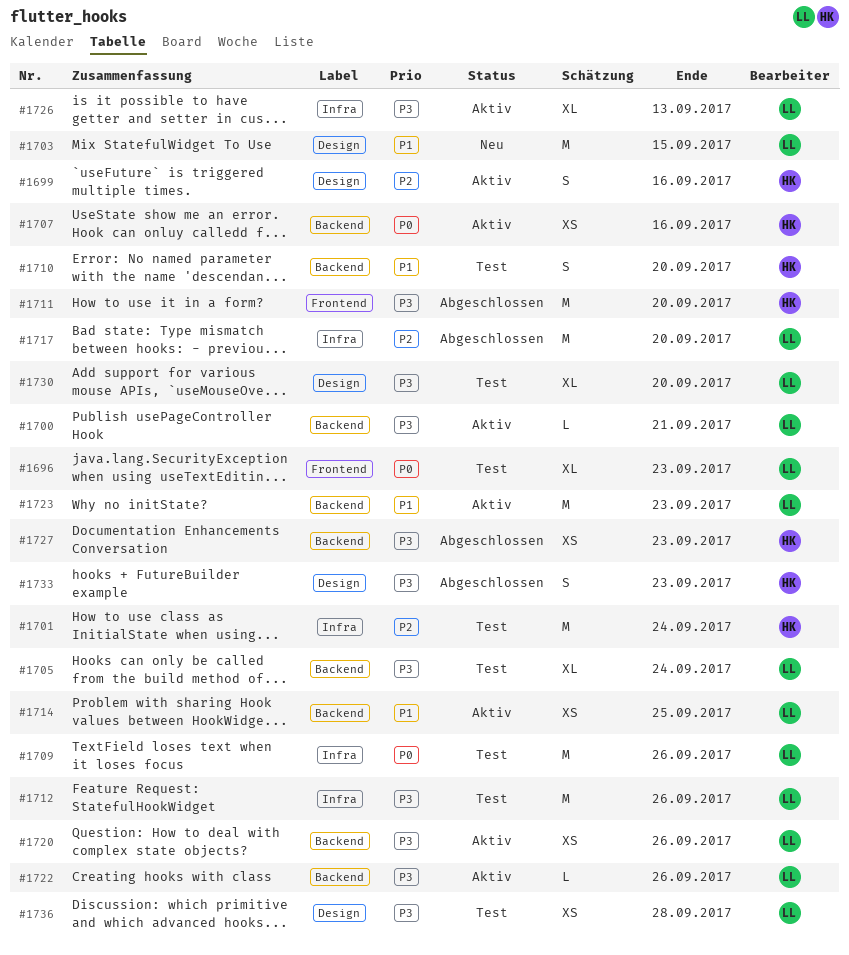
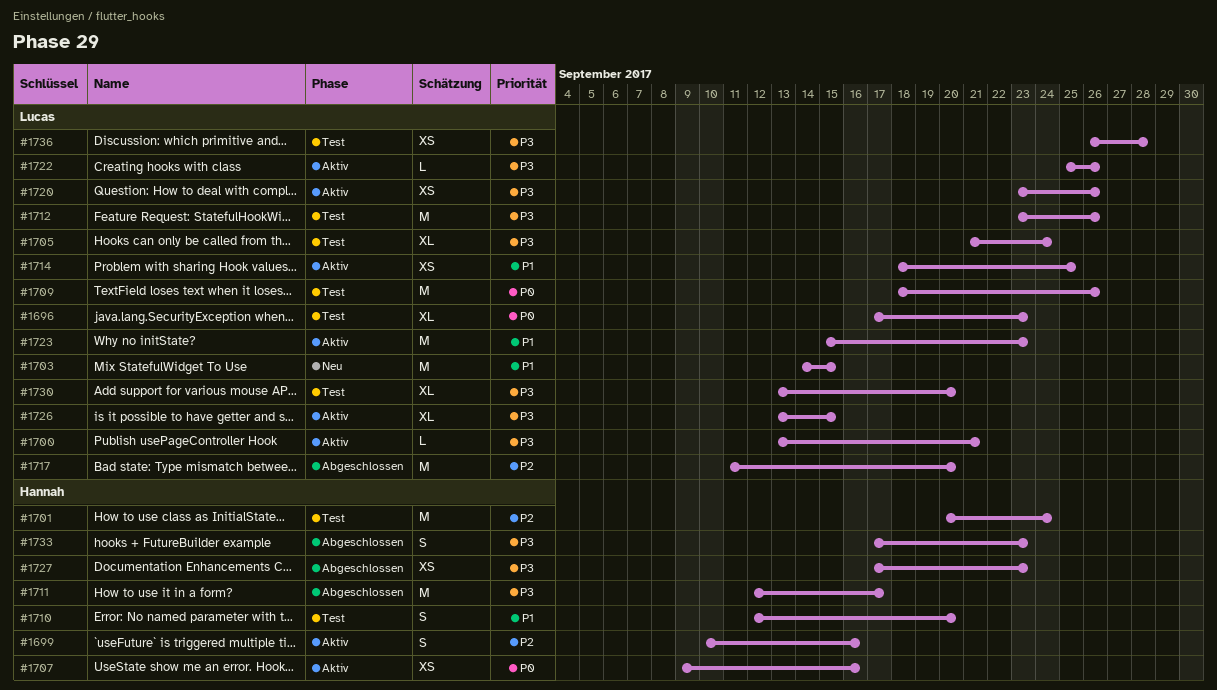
#1711, due: Sep 20 -> Sep 17
#1726, due: Sep 13 -> Sep 15

